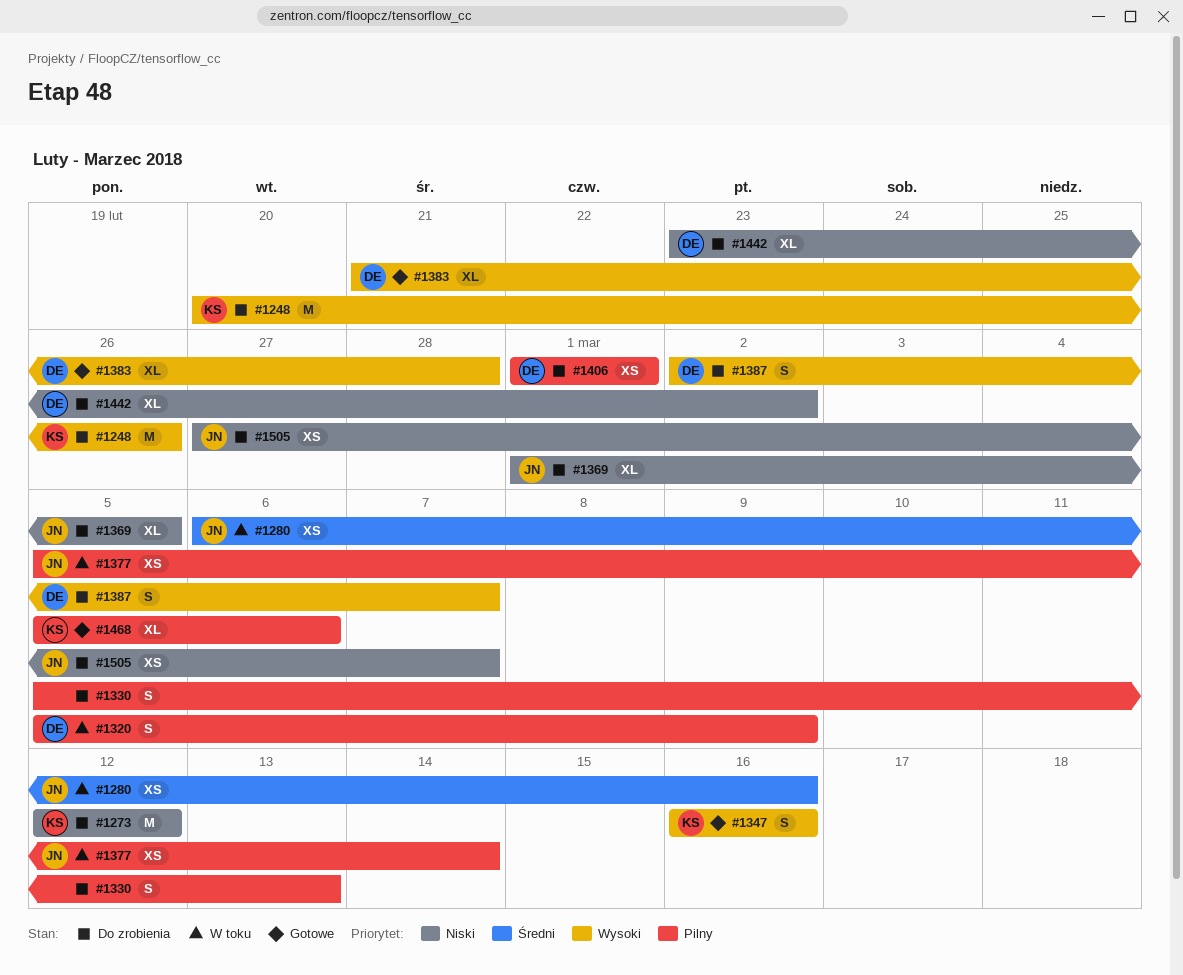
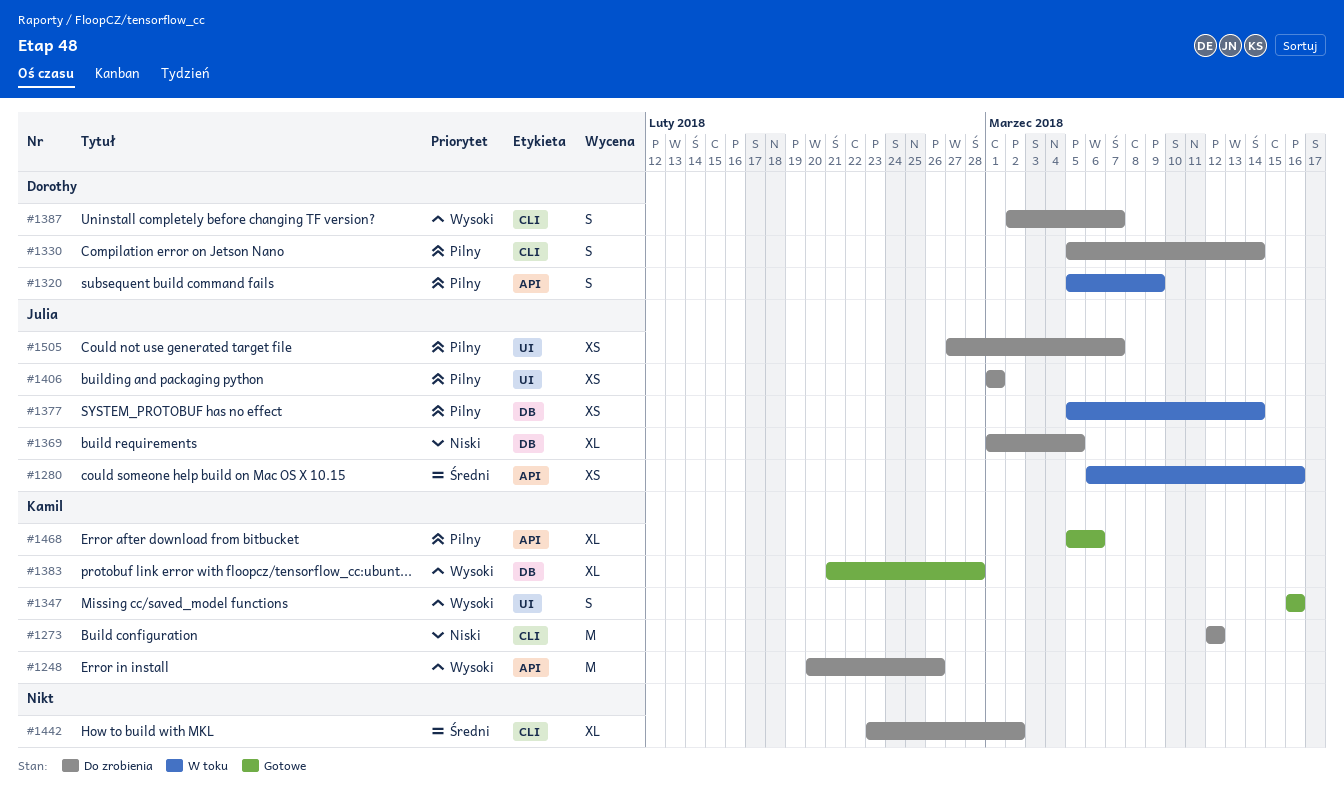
#1330, owner: none -> Dorothy
#1330, due: Mar 13 -> Mar 14
#1383, owner: Dorothy -> Kamil
#1406, owner: Dorothy -> Julia
#1442, owner: Dorothy -> none
#1442, priority: Niski -> Średni
#1505, priority: Niski -> Pilny

